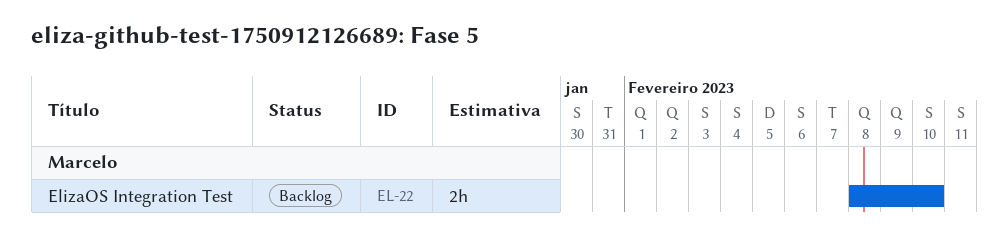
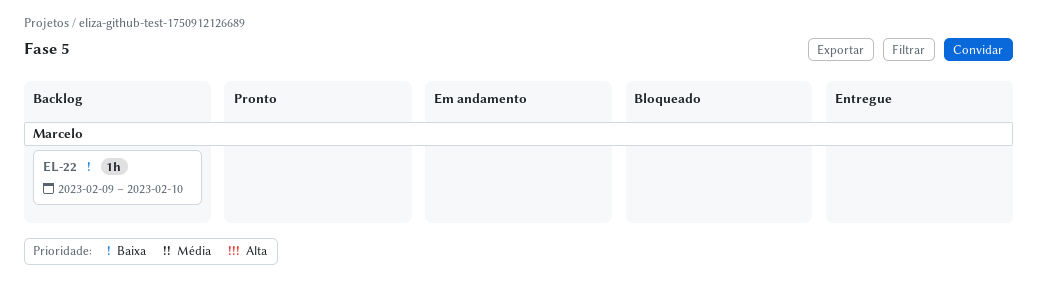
EL-22, estimate: 2h -> 1h
EL-22, start: Feb 8 -> Feb 9

